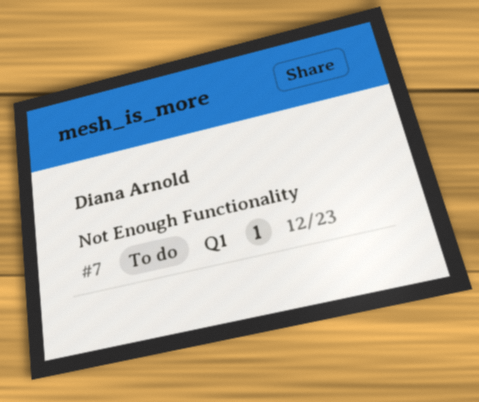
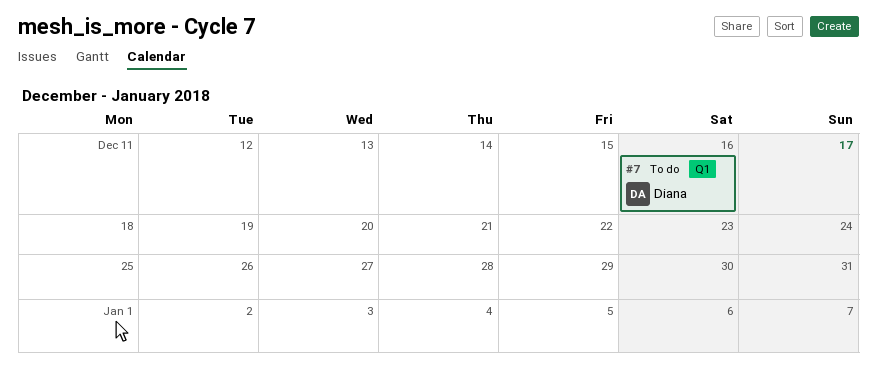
#7, due: Dec 23 -> Dec 16

